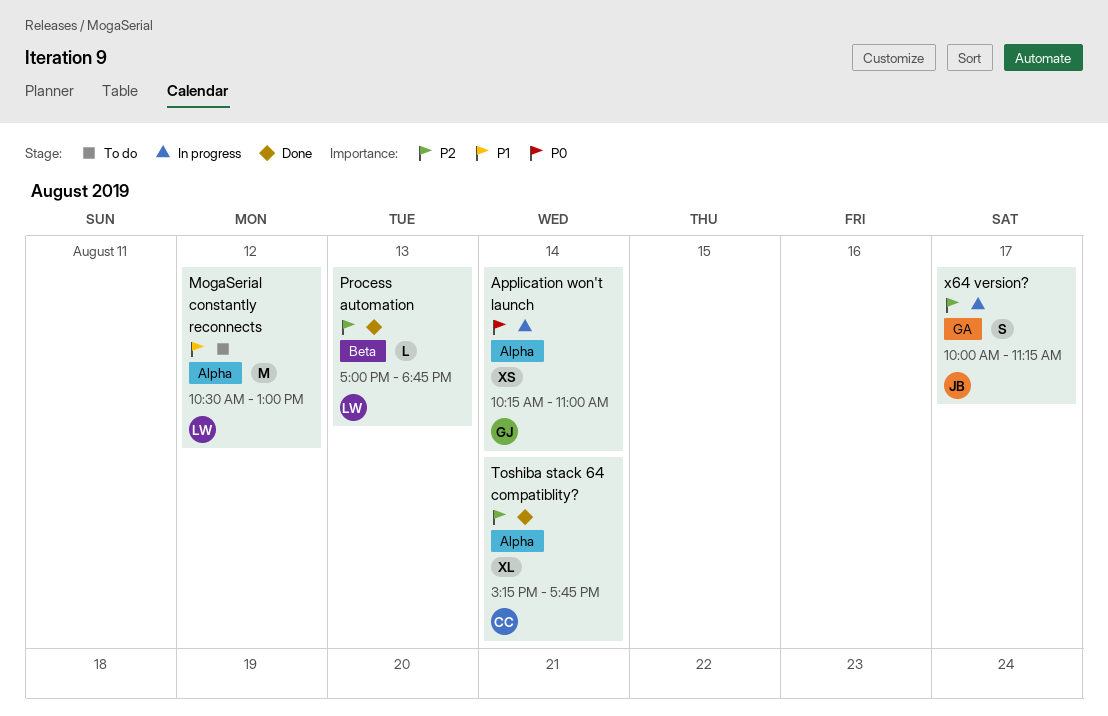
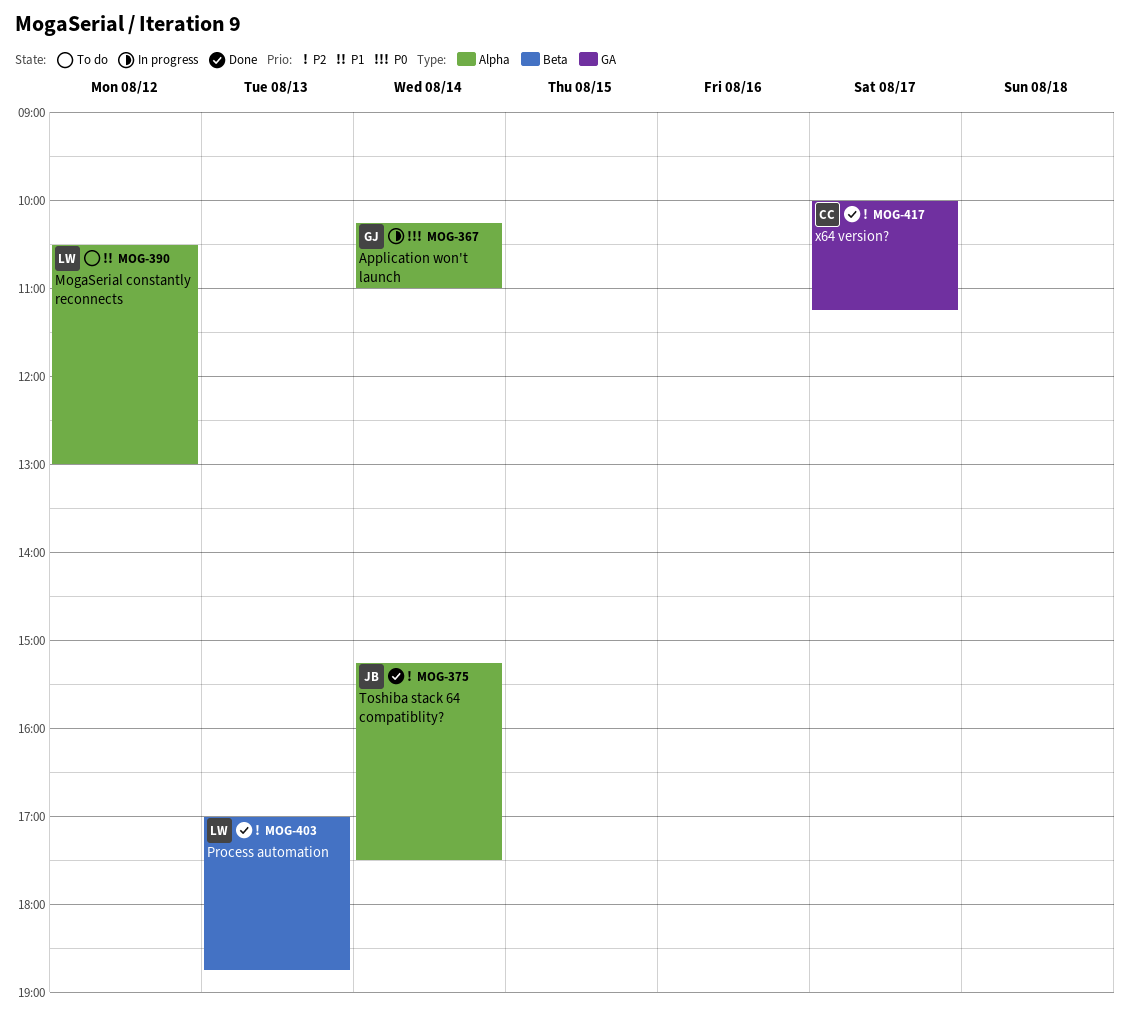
Toshiba stack 64 compatiblity?, owner: CC -> JB
Toshiba stack 64 compatiblity?, ends: 17:45 -> 17:30
x64 version?, status: In progress -> Done
x64 version?, owner: JB -> CC

